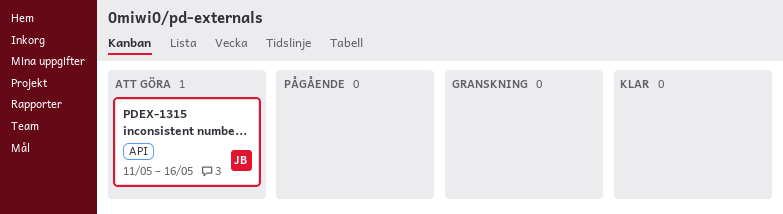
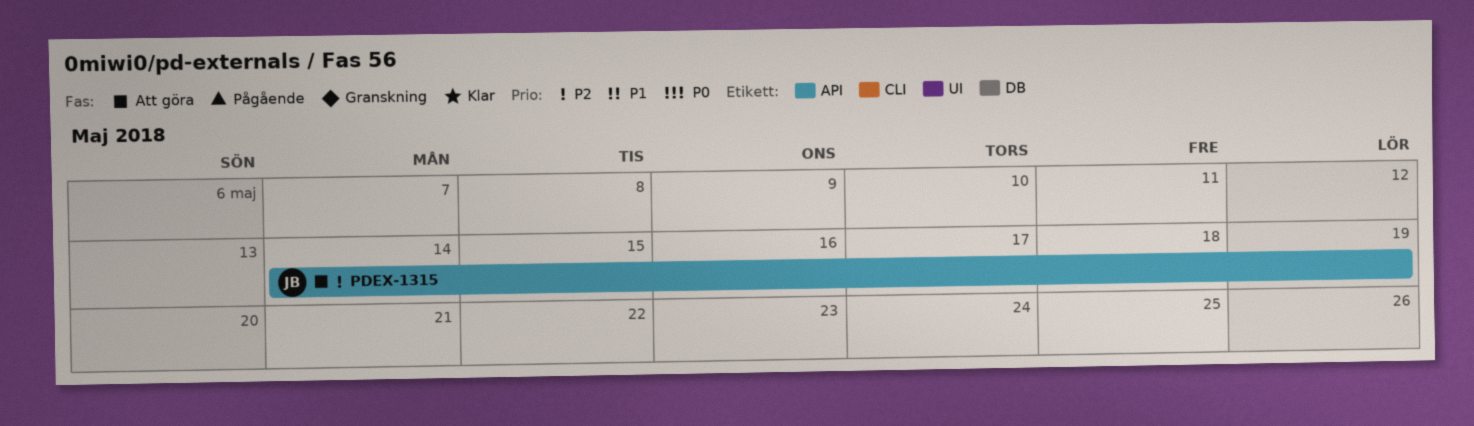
PDEX-1315, start: May 11 -> May 14
PDEX-1315, due: May 16 -> May 19

